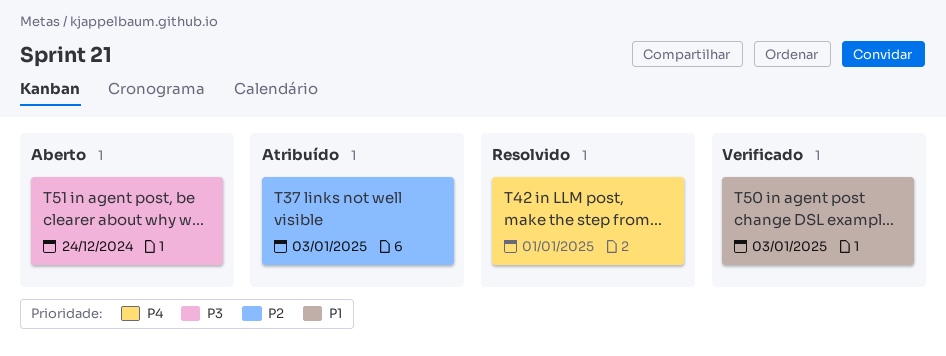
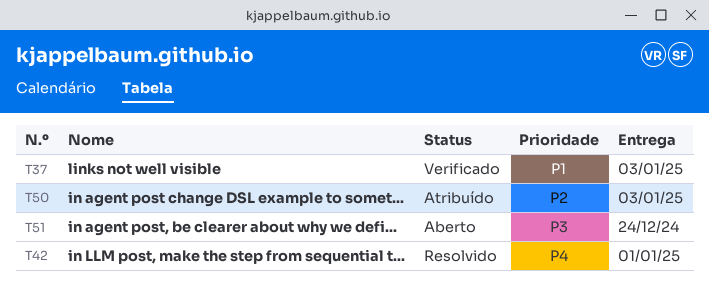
T37, status: Atribuído -> Verificado
T37, priority: P2 -> P1
T50, status: Verificado -> Atribuído
T50, priority: P1 -> P2

